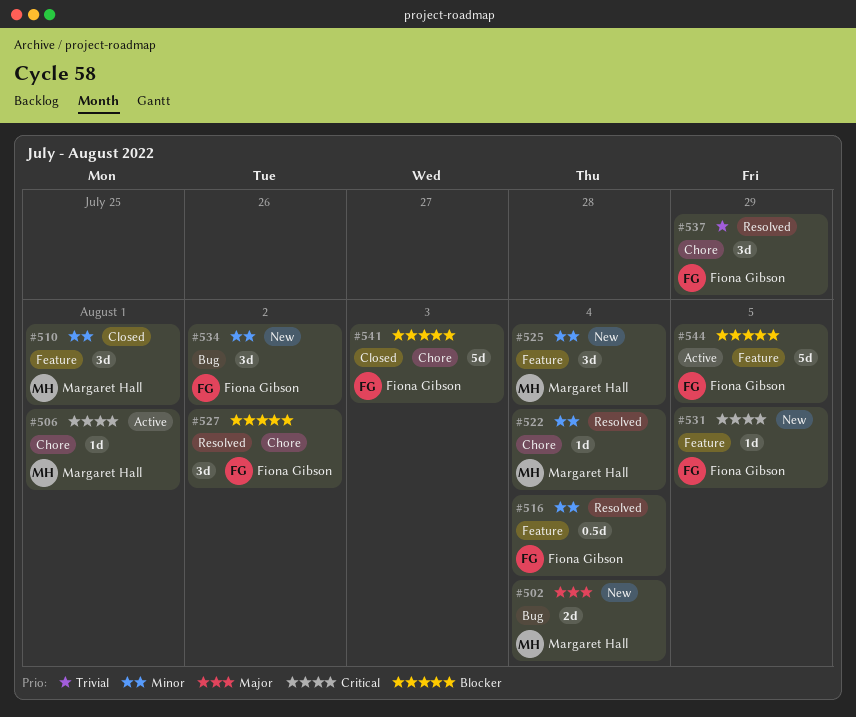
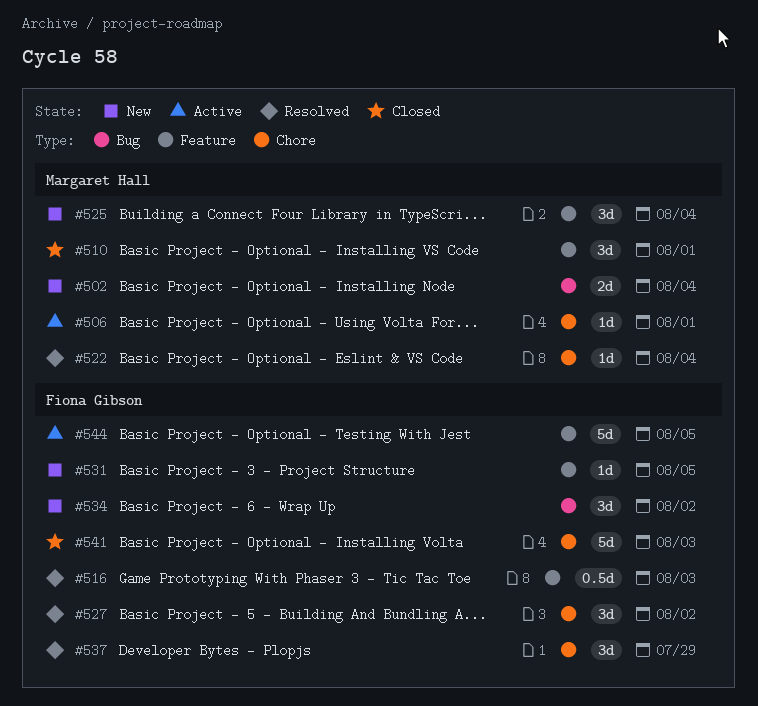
#516, due: Aug 4 -> Aug 3

